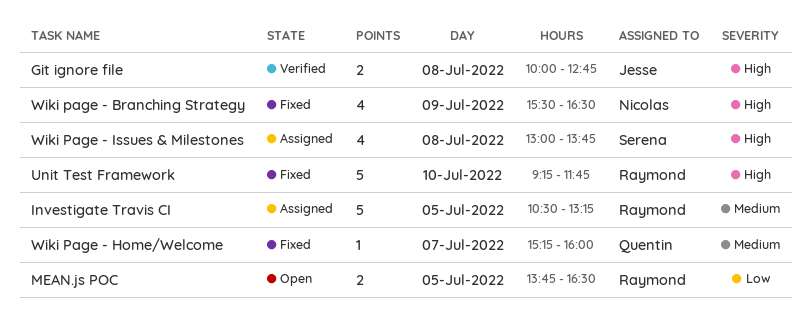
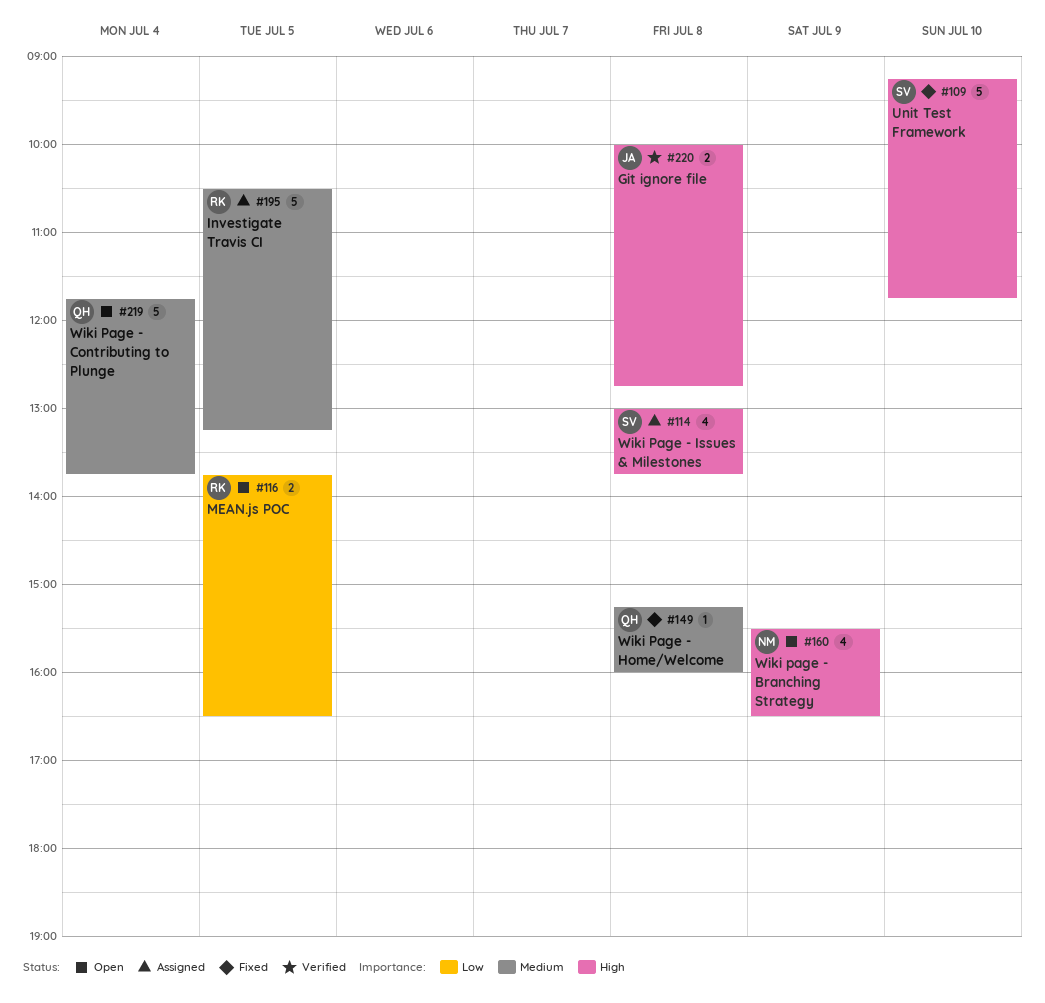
Unit Test Framework, owner: Raymond -> Serena
Wiki page - Branching Strategy, status: Fixed -> Open
Wiki Page - Contributing to Plunge: none -> present
Wiki Page - Home/Welcome, day: Jul 7 -> Jul 8

